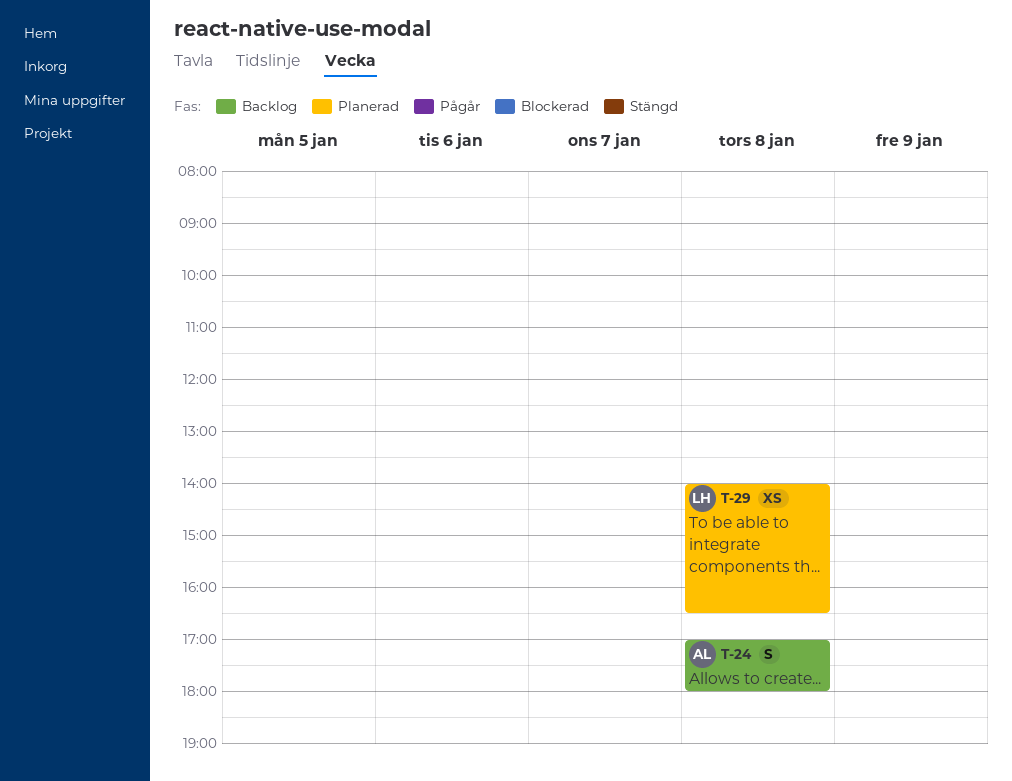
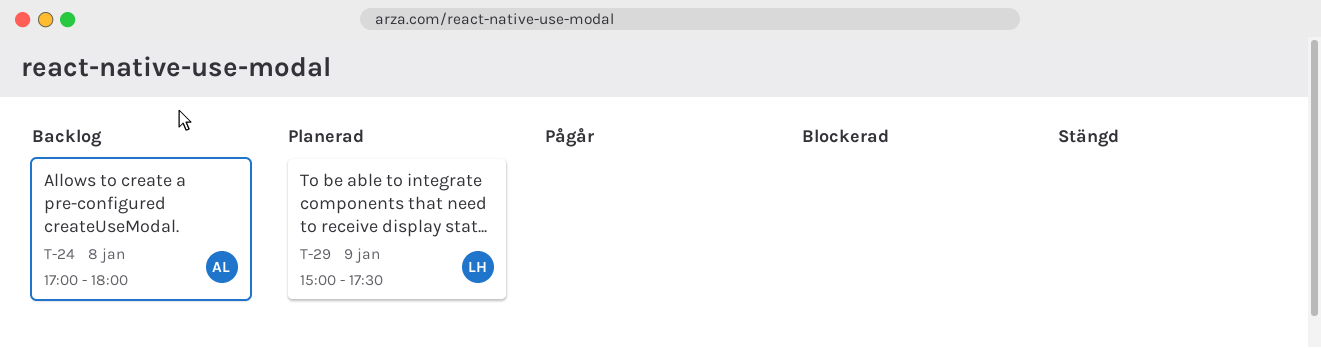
T-29, day: Jan 8 -> Jan 9
T-29, begins: 14:00 -> 15:00
T-29, ends: 16:30 -> 17:30

